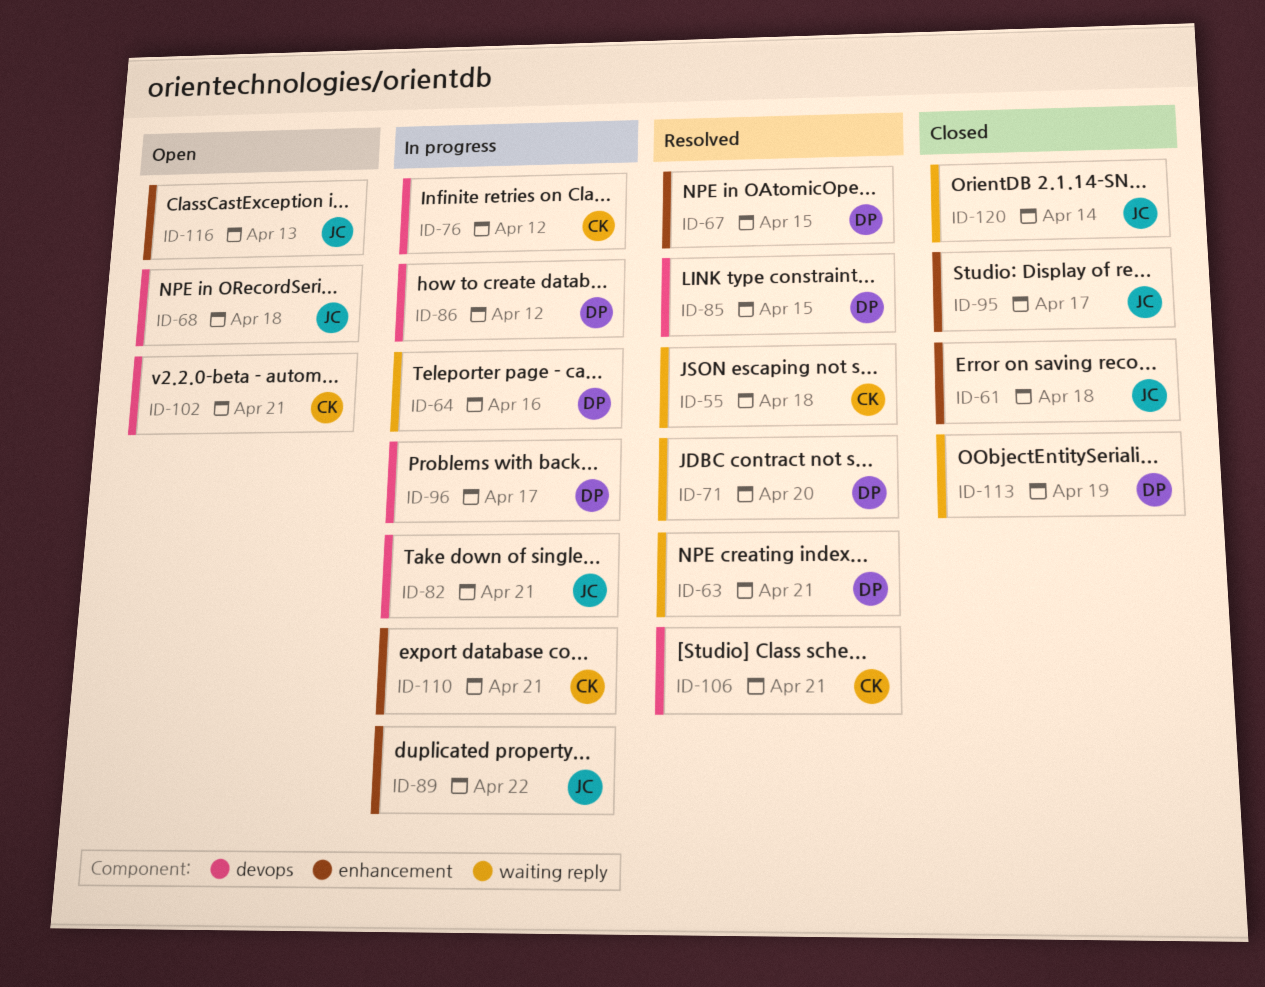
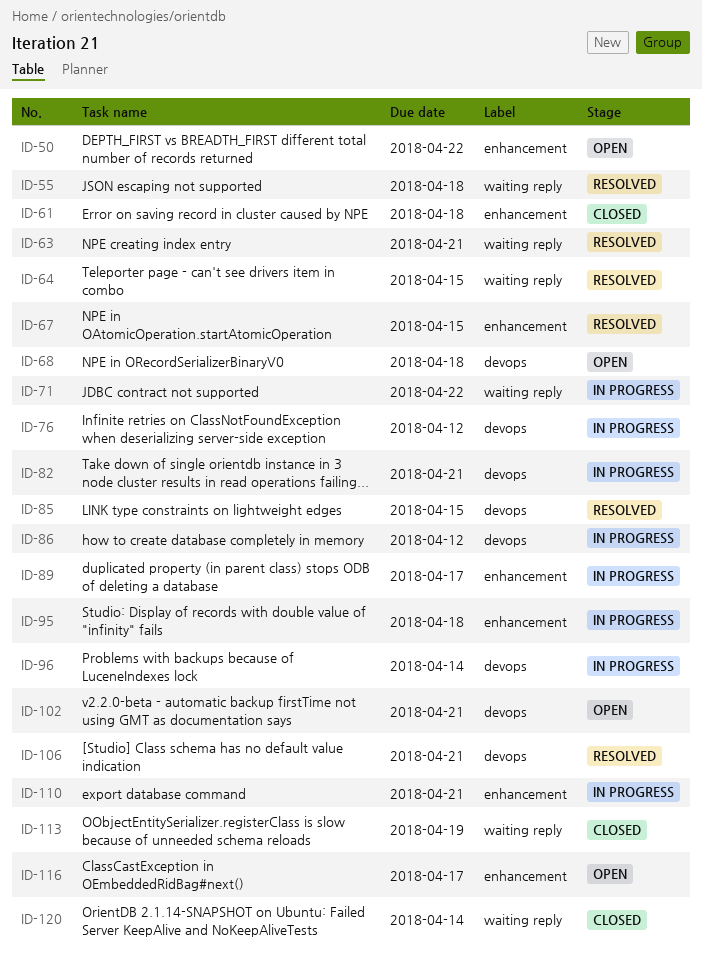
ID-50: none -> present
ID-64, status: In progress -> Resolved
ID-64, due: Apr 16 -> Apr 15
ID-71, status: Resolved -> In progress
ID-71, due: Apr 20 -> Apr 22
ID-89, due: Apr 22 -> Apr 17
ID-95, status: Closed -> In progress
ID-95, due: Apr 17 -> Apr 18
ID-96, due: Apr 17 -> Apr 14
ID-116, due: Apr 13 -> Apr 17

